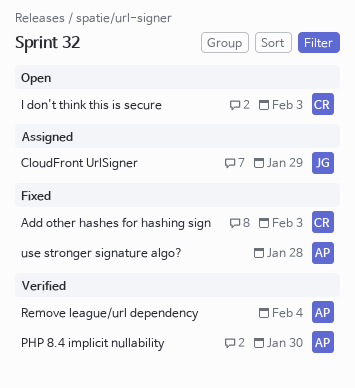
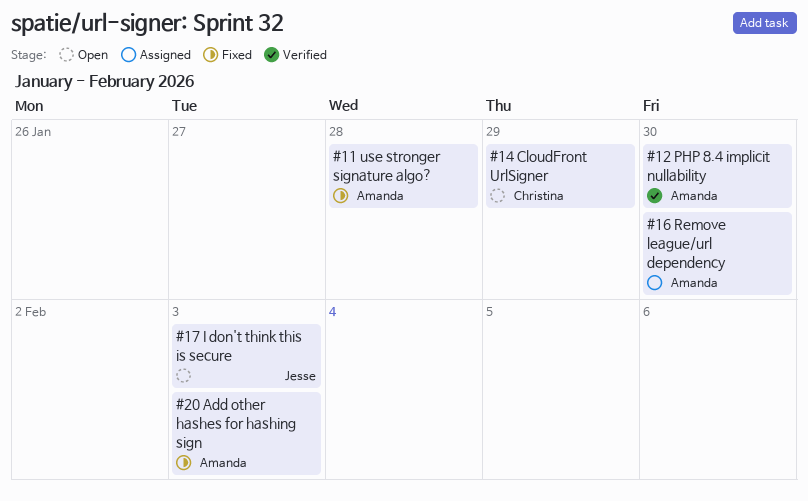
Add other hashes for hashing sign, owner: Christina -> Amanda
CloudFront UrlSigner, status: Assigned -> Open
CloudFront UrlSigner, owner: Jesse -> Christina
I don't think this is secure, owner: Christina -> Jesse
Remove league/url dependency, status: Verified -> Assigned
Remove league/url dependency, due: Feb 4 -> Jan 30

